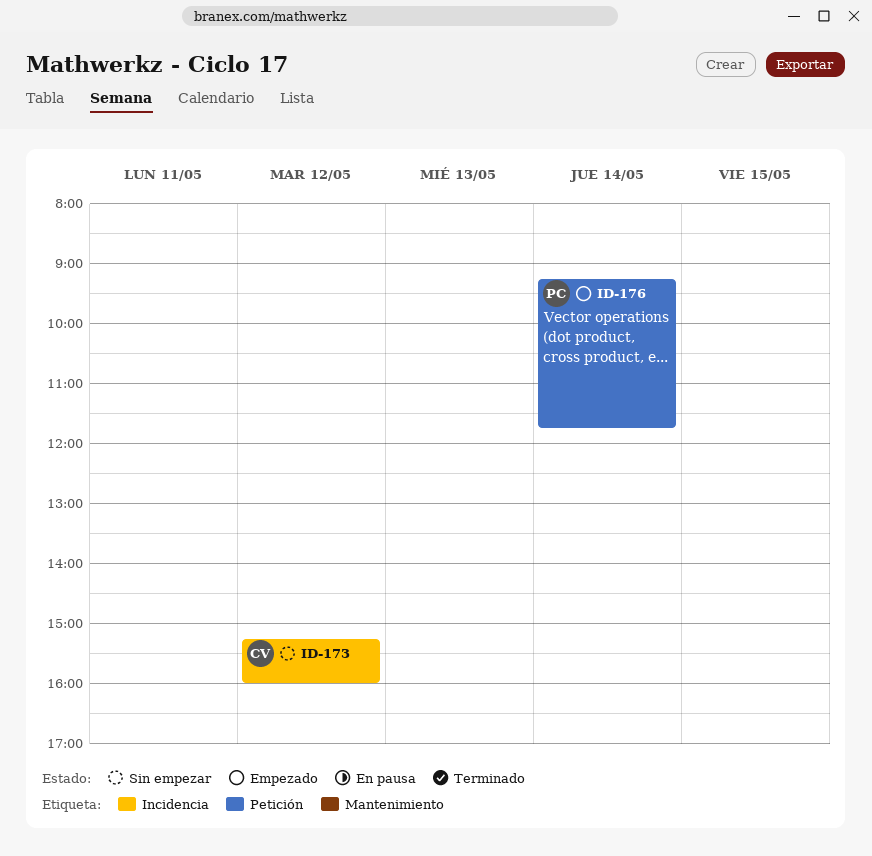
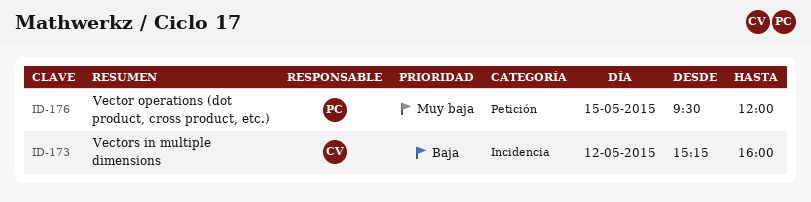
ID-176, day: May 14 -> May 15
ID-176, begins: 09:15 -> 09:30
ID-176, ends: 11:45 -> 12:00

